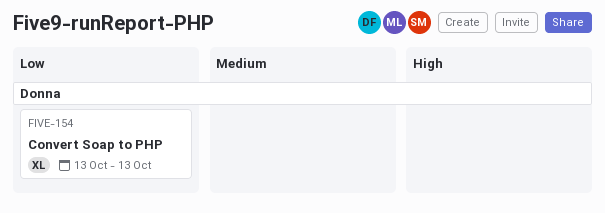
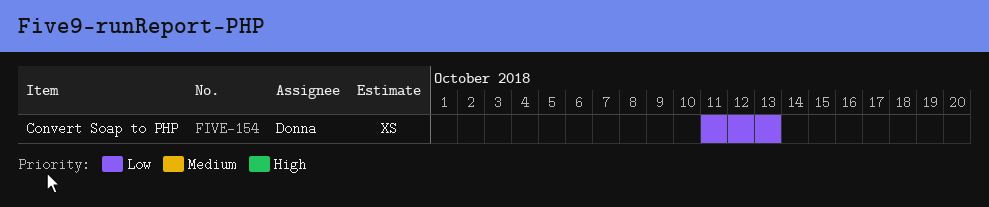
FIVE-154, estimate: XL -> XS
FIVE-154, start: Oct 13 -> Oct 11

